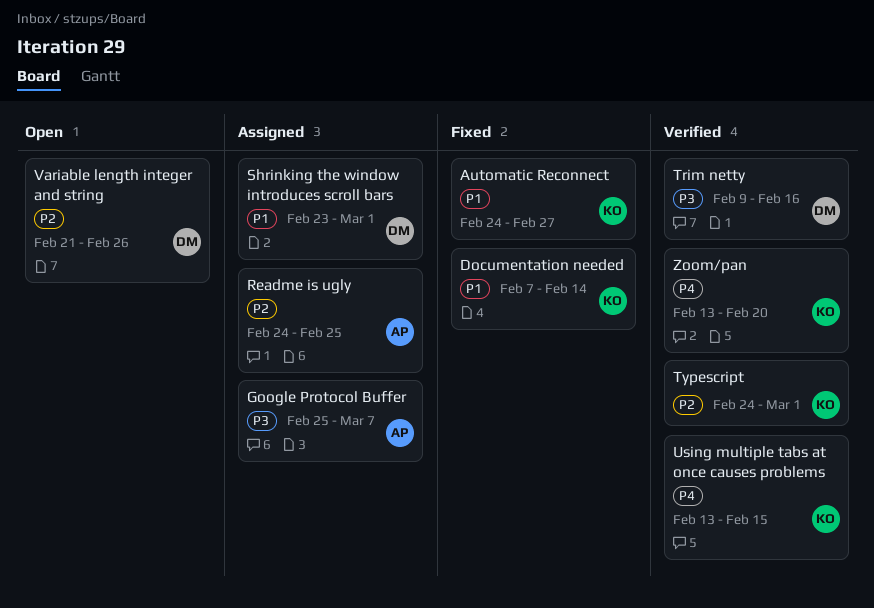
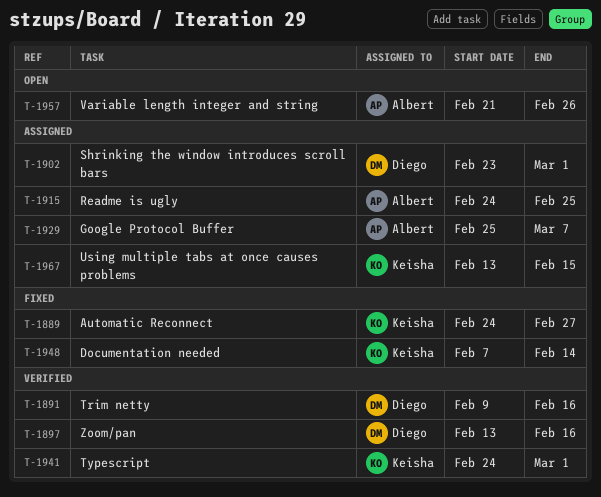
Using multiple tabs at once causes problems, status: Verified -> Assigned
Variable length integer and string, owner: Diego -> Albert
Zoom/pan, owner: Keisha -> Diego
Zoom/pan, due: Feb 20 -> Feb 16

